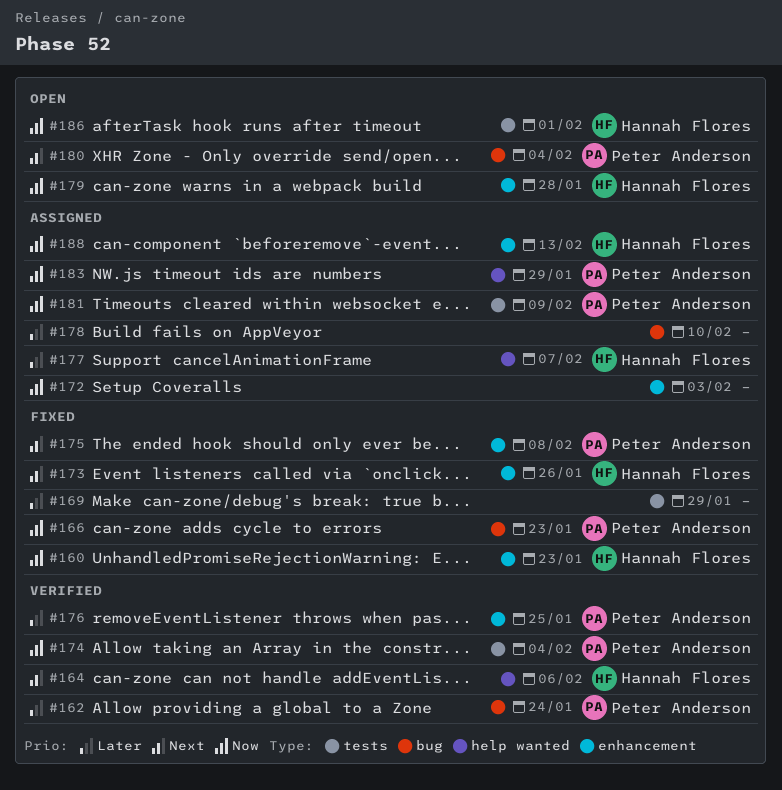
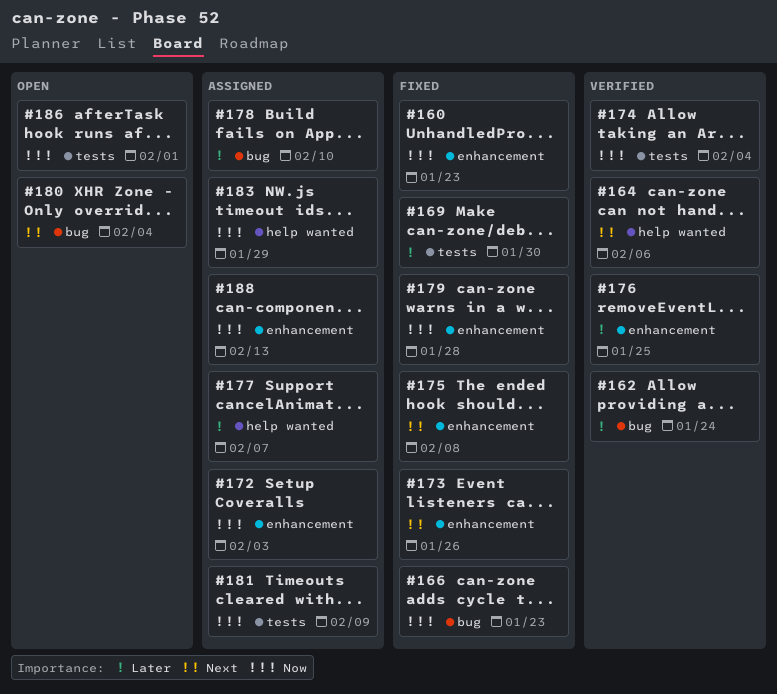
#169, due: Jan 29 -> Jan 30
#179, status: Open -> Fixed

